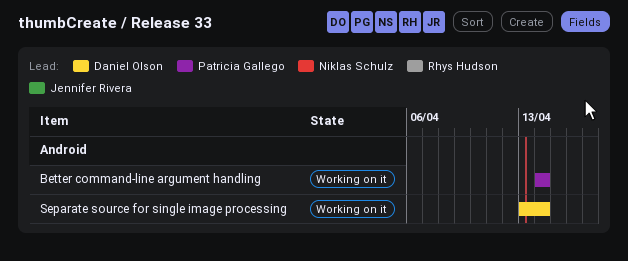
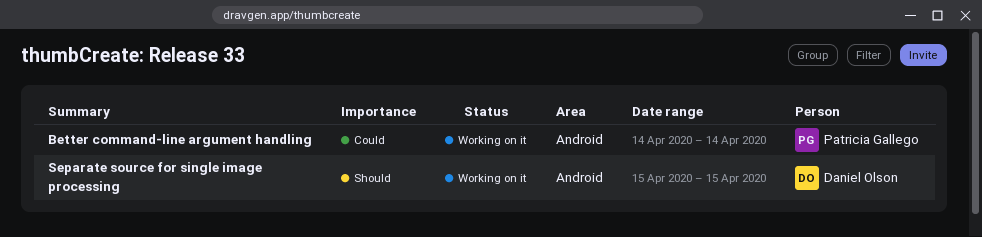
Separate source for single image processing, start: Apr 13 -> Apr 15
Separate source for single image processing, due: Apr 14 -> Apr 15

